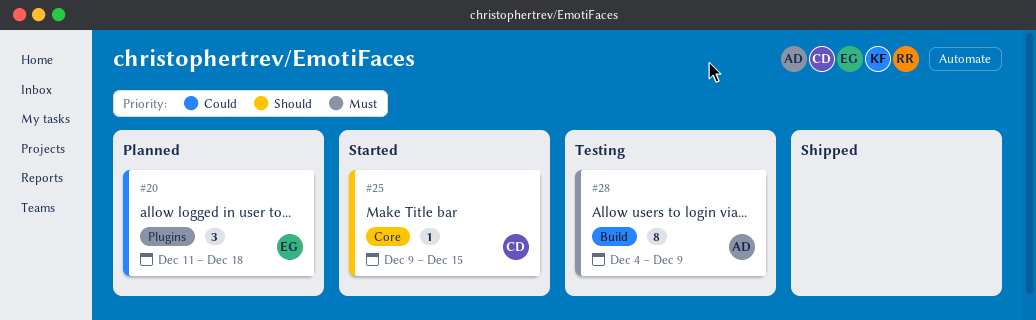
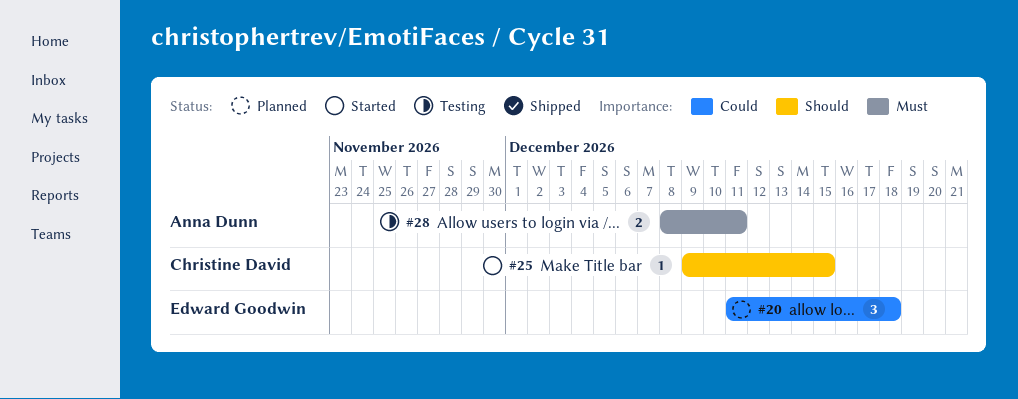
#28, estimate: 8 -> 2
#28, start: Dec 4 -> Dec 8
#28, due: Dec 9 -> Dec 11

